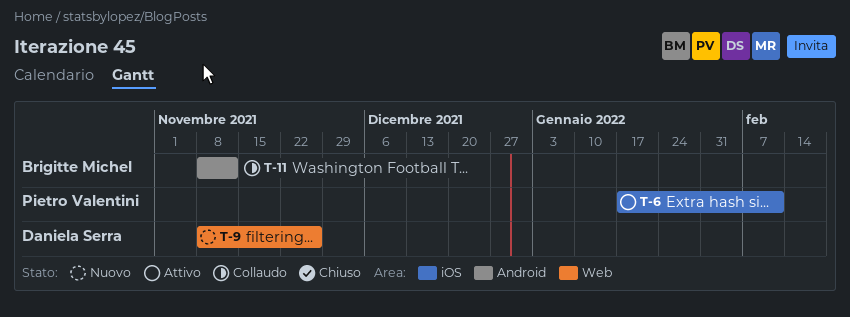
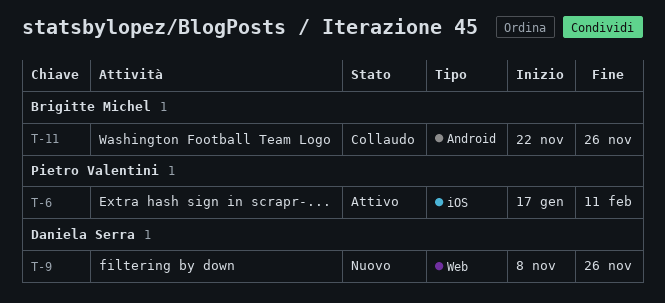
T-11, start: Nov 8 -> Nov 22
T-11, due: Nov 12 -> Nov 26

